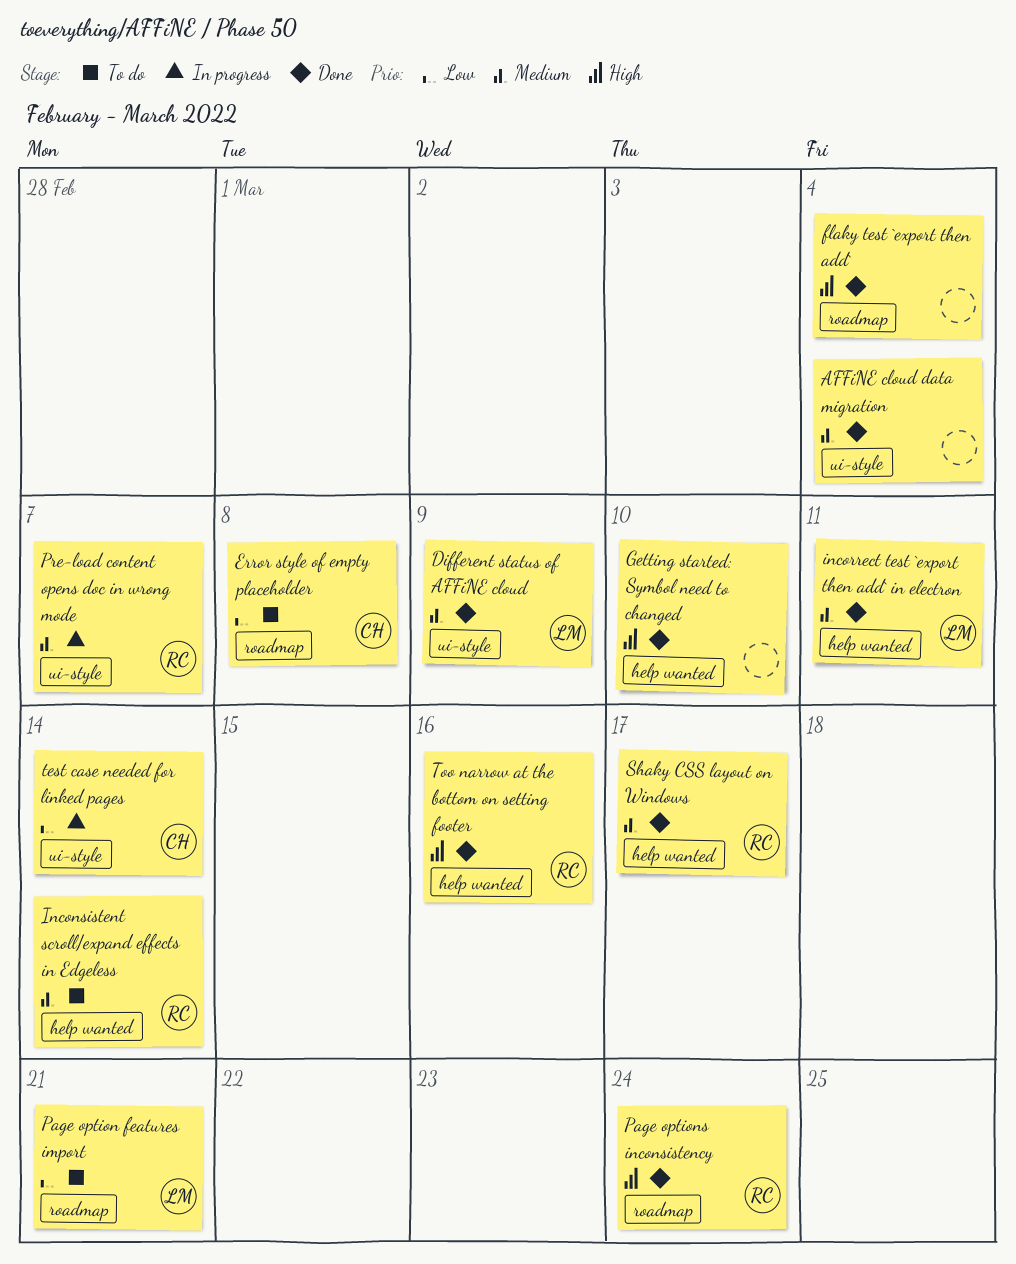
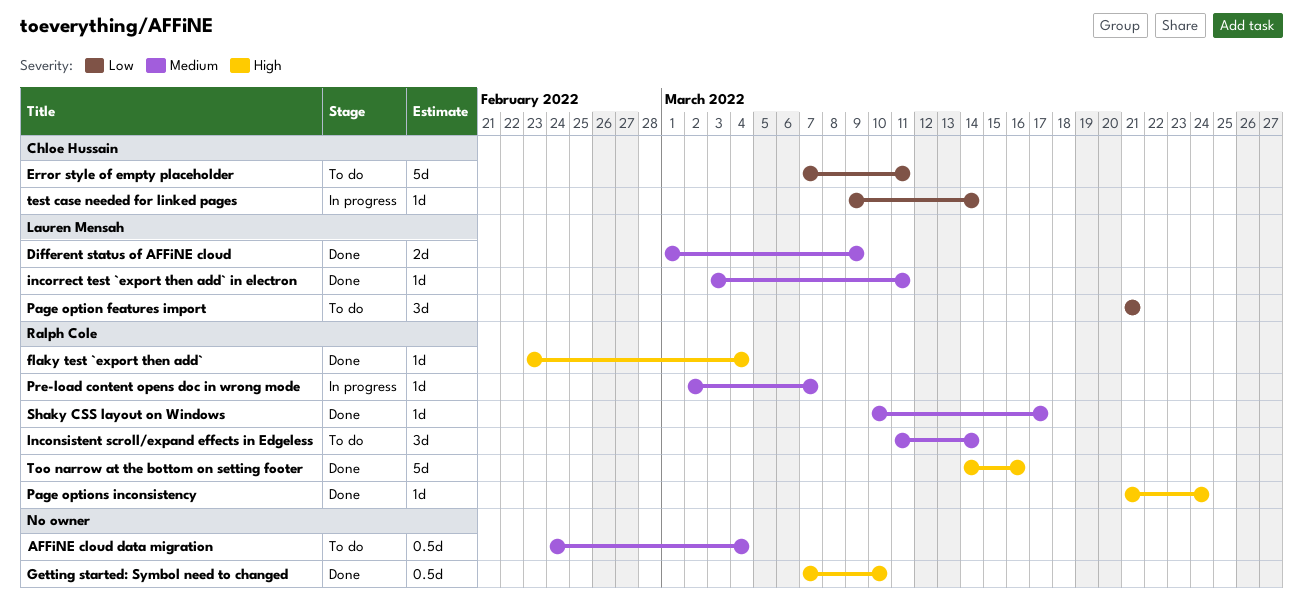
AFFiNE cloud data migration, status: Done -> To do
Error style of empty placeholder, due: Mar 8 -> Mar 11
flaky test `export then add`, owner: none -> Ralph Cole

